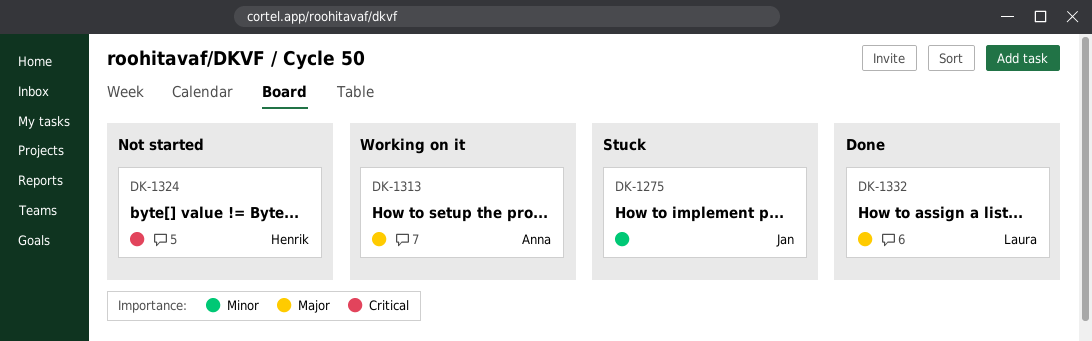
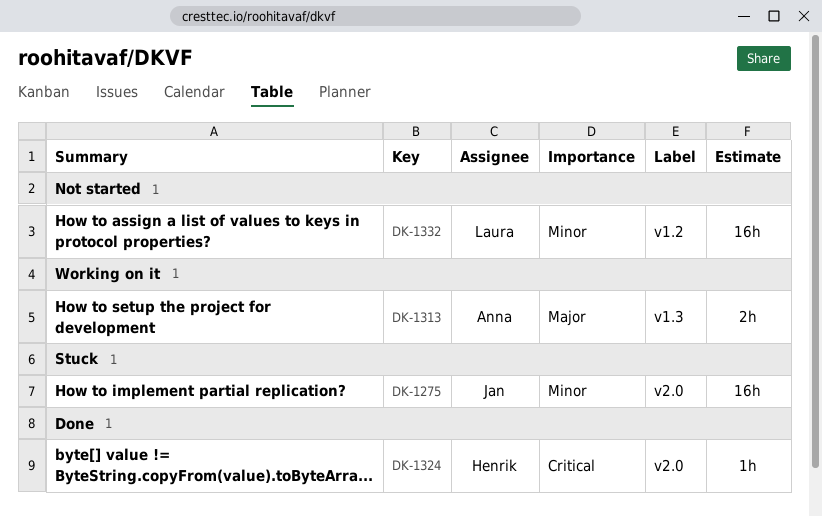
DK-1324, status: Not started -> Done
DK-1332, status: Done -> Not started
DK-1332, priority: Major -> Minor

